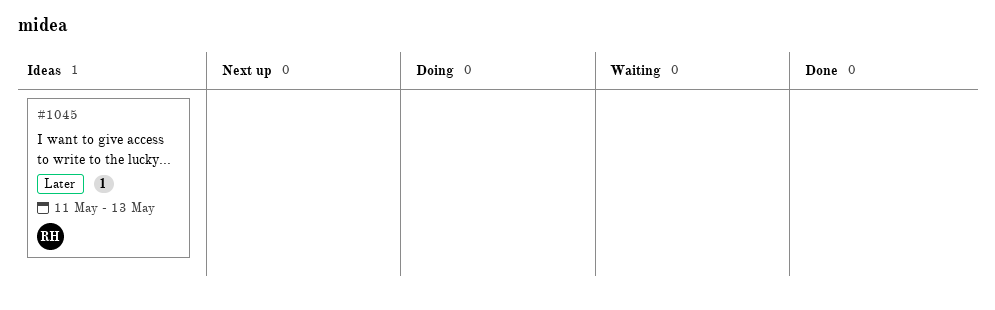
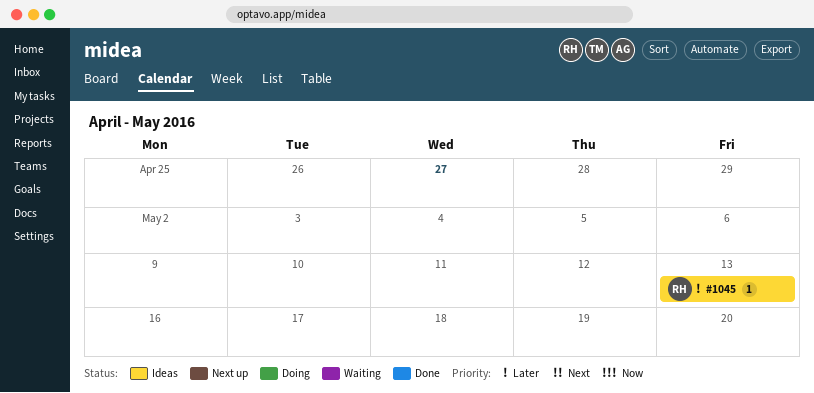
#1045, start: May 11 -> May 13

